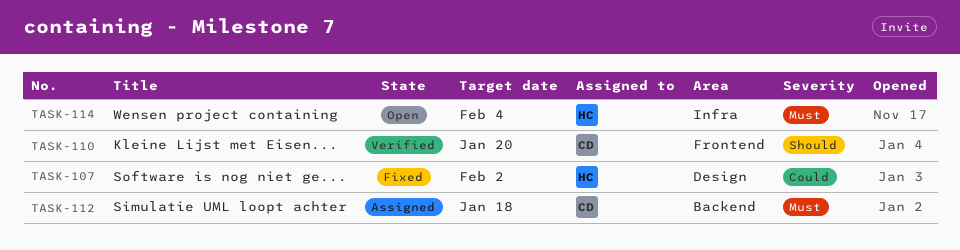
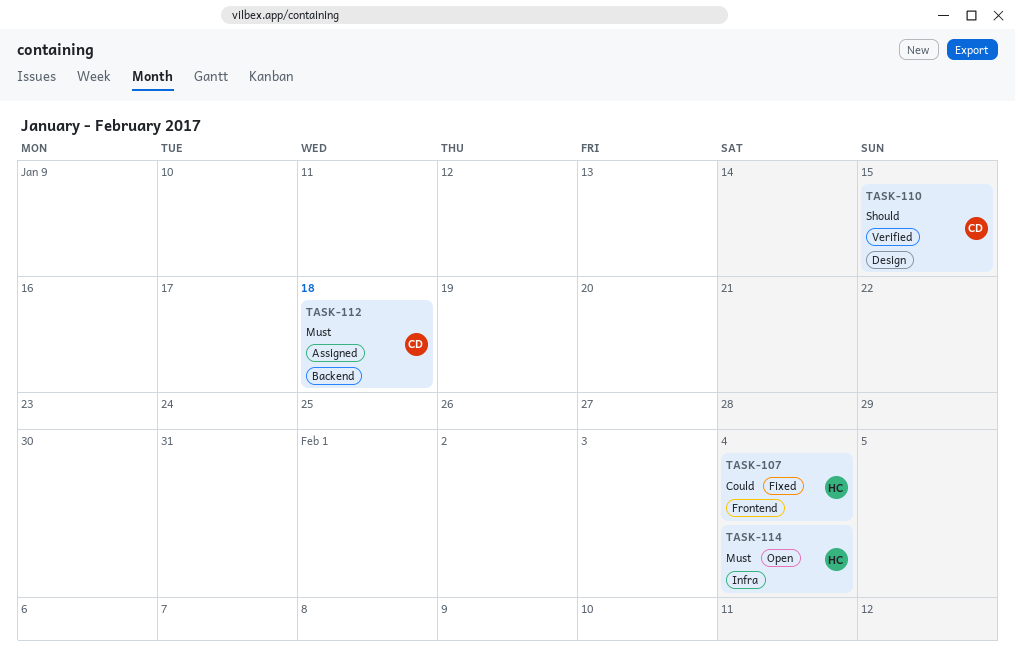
TASK-107, label: Design -> Frontend
TASK-107, due: Feb 2 -> Feb 4
TASK-110, label: Frontend -> Design
TASK-110, due: Jan 20 -> Jan 15

